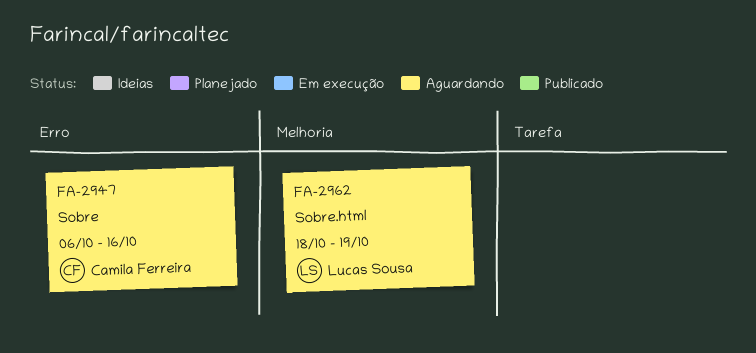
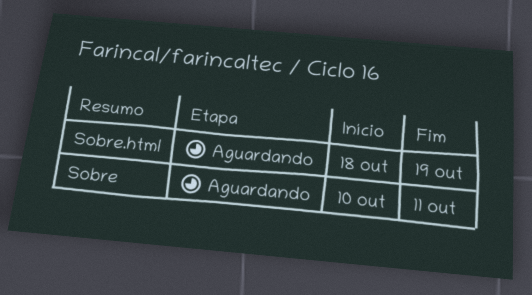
Sobre, start: Oct 6 -> Oct 10
Sobre, due: Oct 16 -> Oct 11

